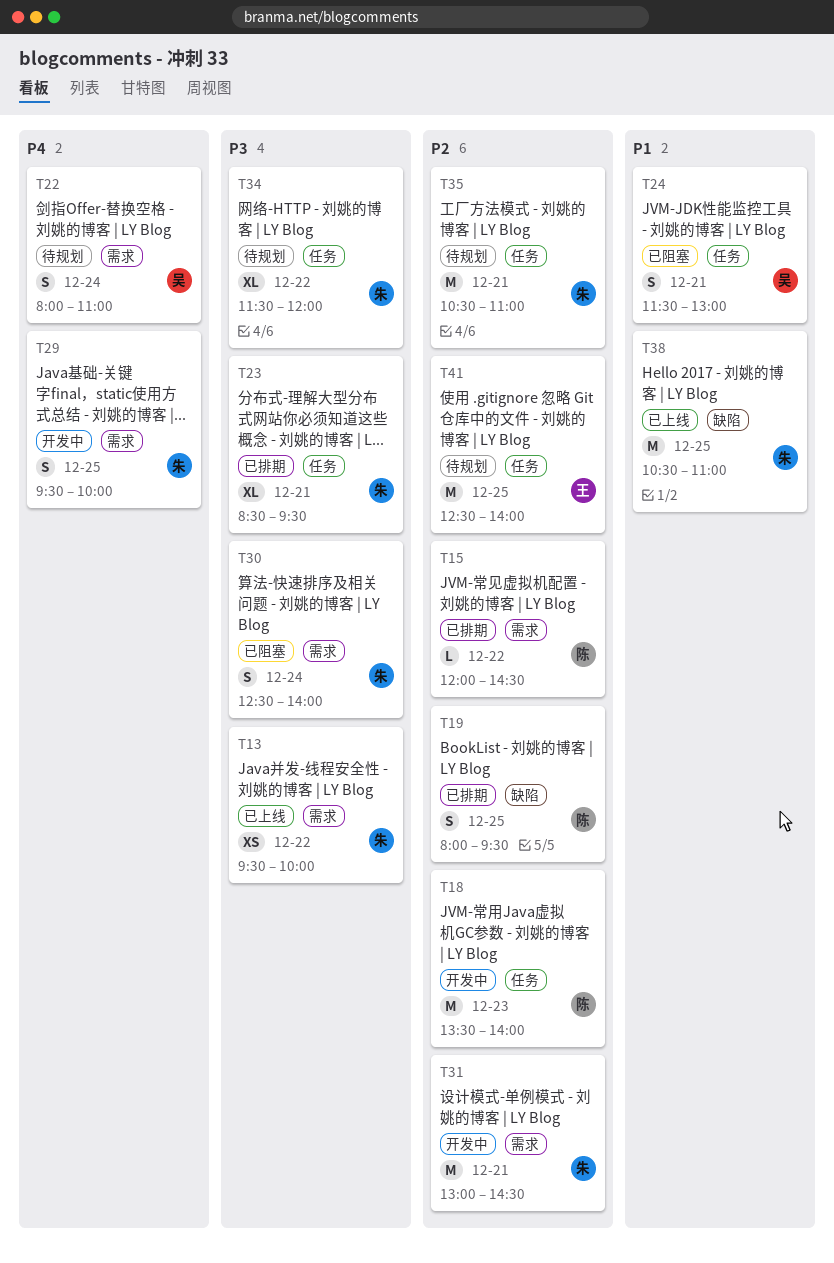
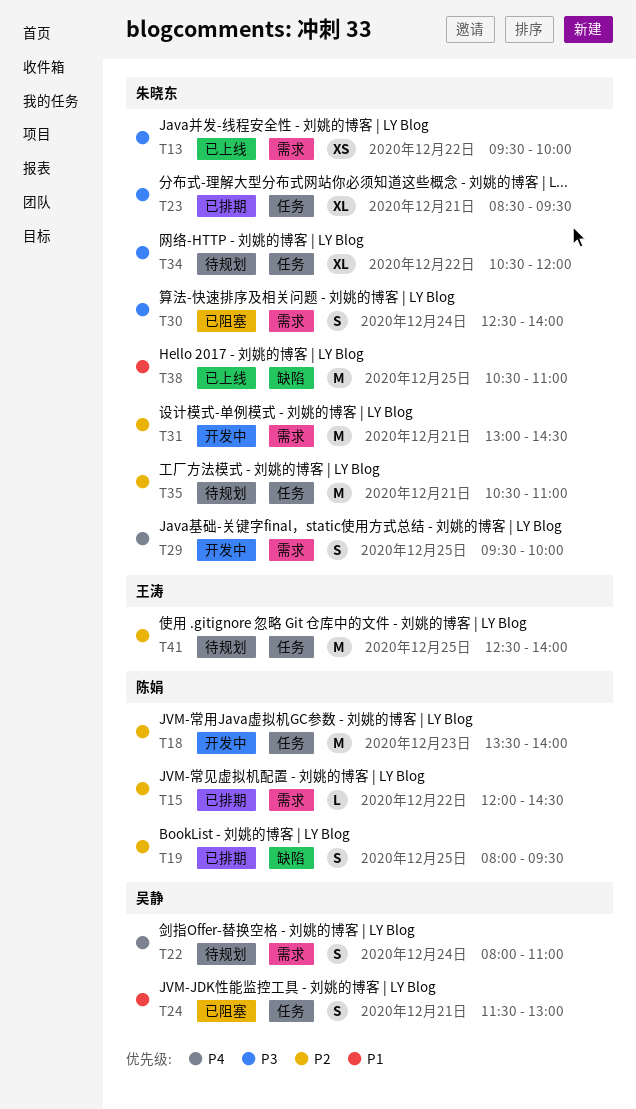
T34, begins: 11:30 -> 10:30

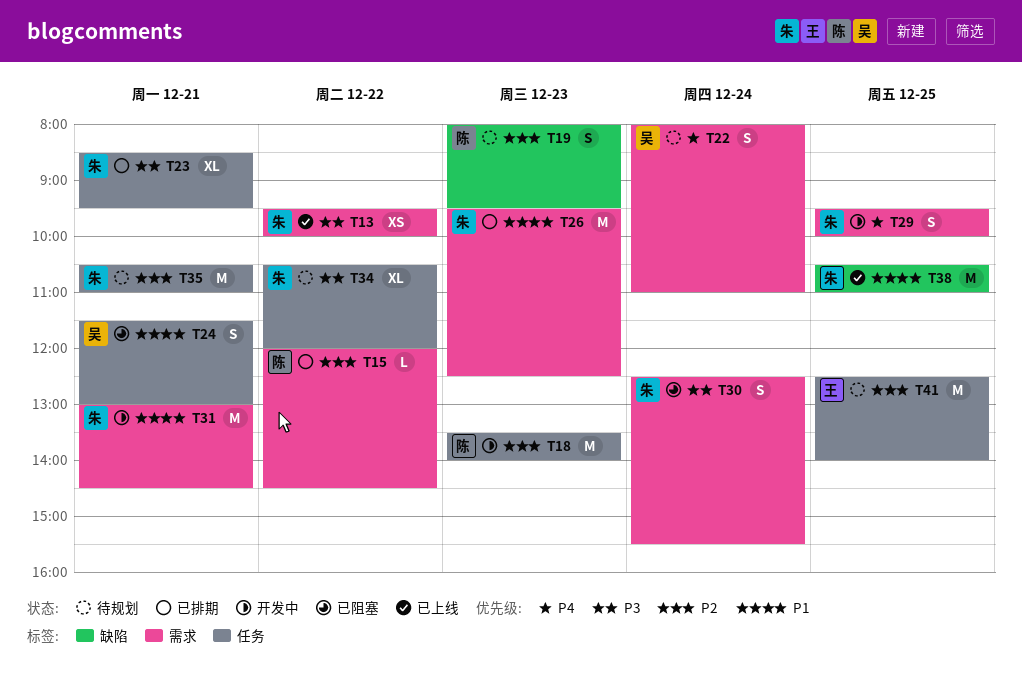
T19, status: 已排期 -> 待规划
T19, day: Dec 25 -> Dec 23
T26: none -> present
T30, ends: 14:00 -> 15:30
T31, priority: P2 -> P1

